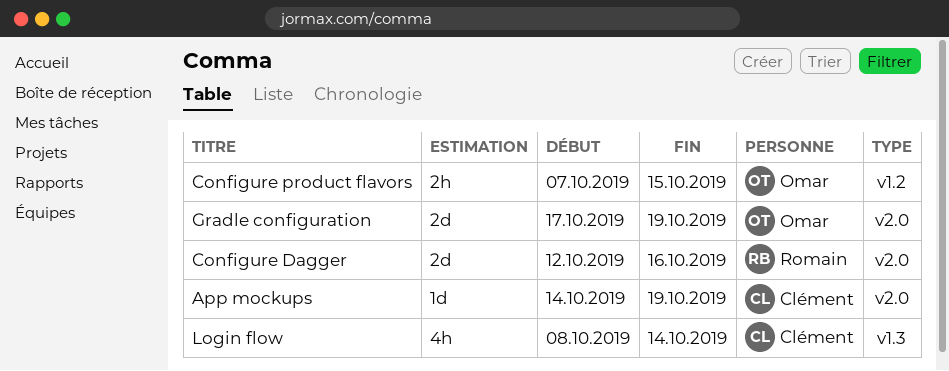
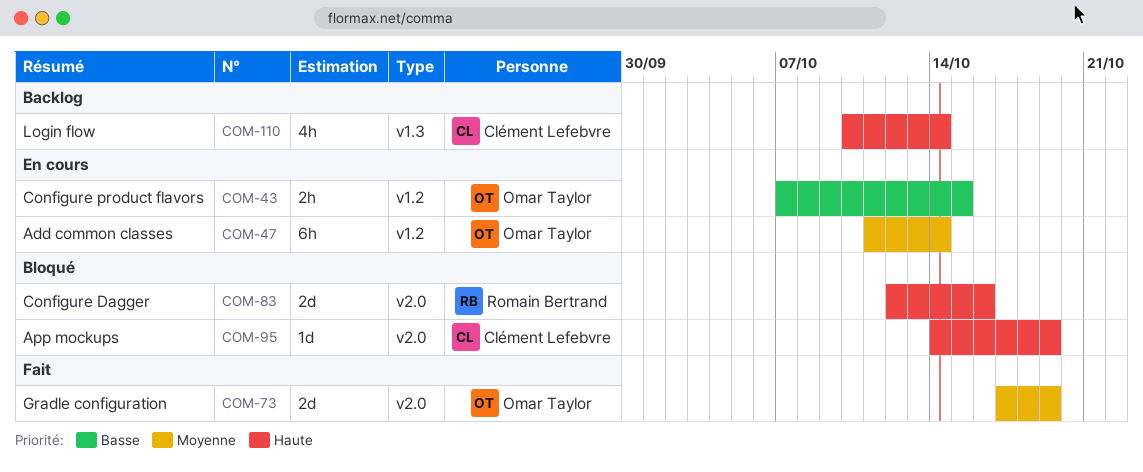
Add common classes: none -> present
Login flow, start: Oct 8 -> Oct 10

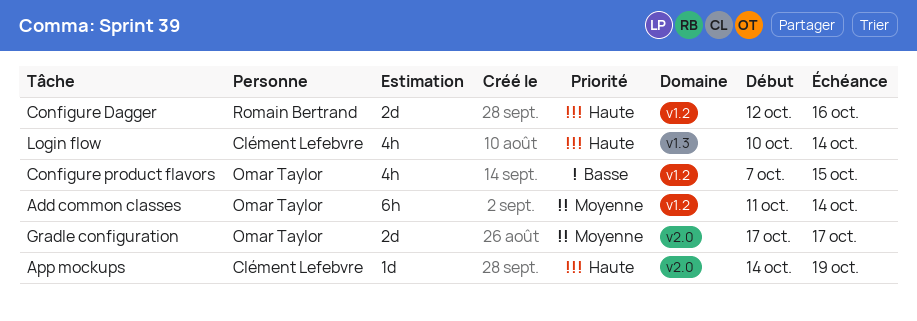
Configure Dagger, label: v2.0 -> v1.2
Configure product flavors, estimate: 2h -> 4h
Gradle configuration, due: Oct 19 -> Oct 17

